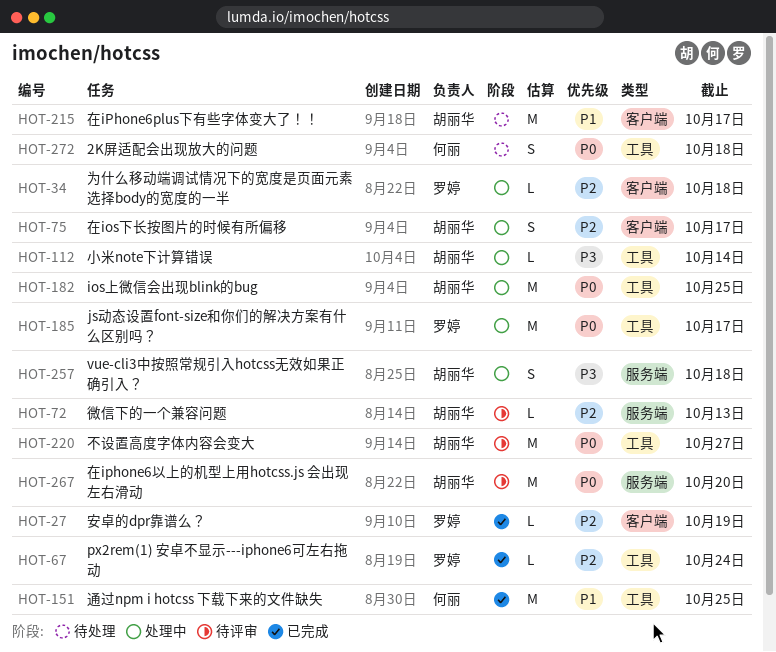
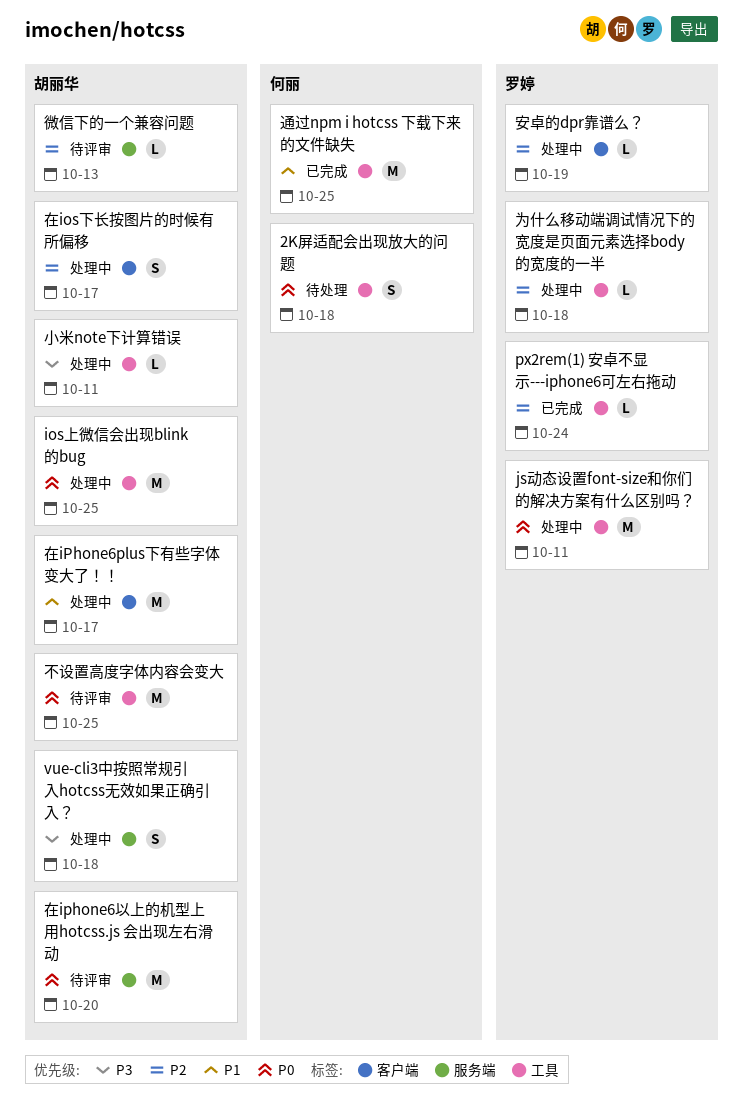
js动态设置font-size和你们的解决方案有什么区别吗？, due: Oct 17 -> Oct 11
不设置高度字体内容会变大, due: Oct 27 -> Oct 25
为什么移动端调试情况下的宽度是页面元素选择body的宽度的一半, label: 客户端 -> 工具
在iPhone6plus下有些字体变大了！！, status: 待处理 -> 处理中
安卓的dpr靠谱么？, status: 已完成 -> 处理中
小米note下计算错误, due: Oct 14 -> Oct 11

